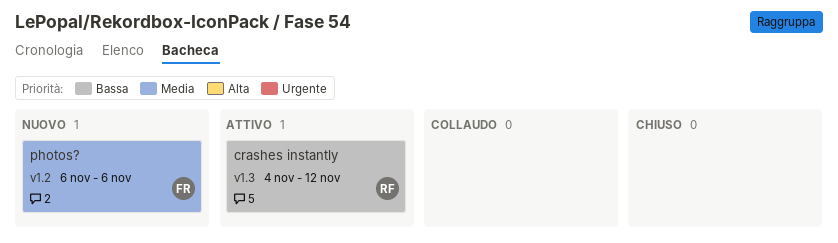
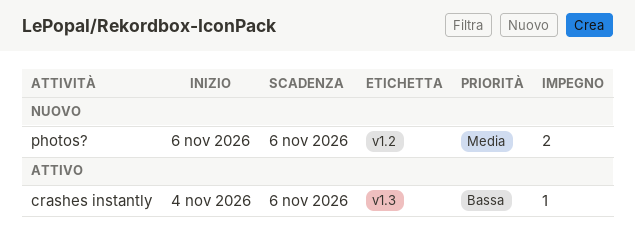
crashes instantly, due: Nov 12 -> Nov 6

